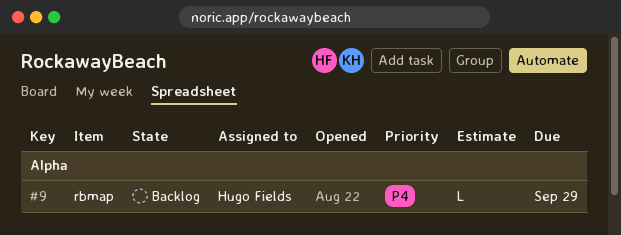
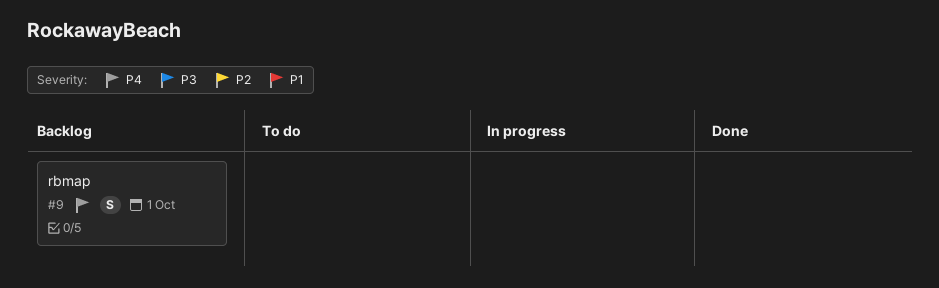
#9, estimate: L -> S
#9, due: Sep 29 -> Oct 1

